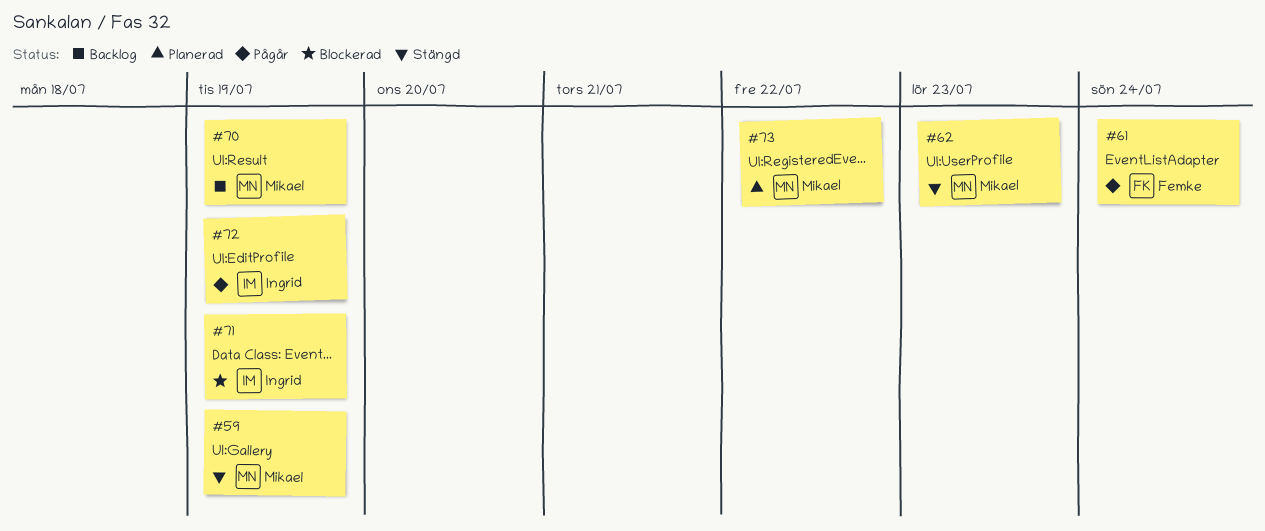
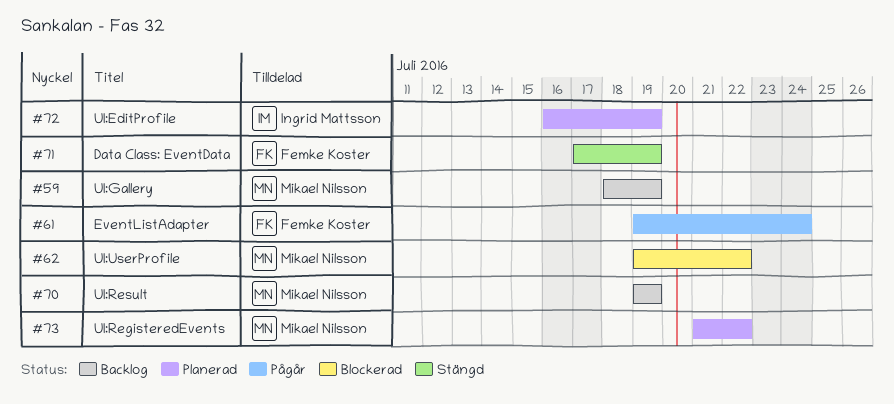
#59, status: Stängd -> Backlog
#62, status: Stängd -> Blockerad
#62, due: Jul 23 -> Jul 22
#71, status: Blockerad -> Stängd
#71, owner: Ingrid Mattsson -> Femke Koster
#72, status: Pågår -> Planerad

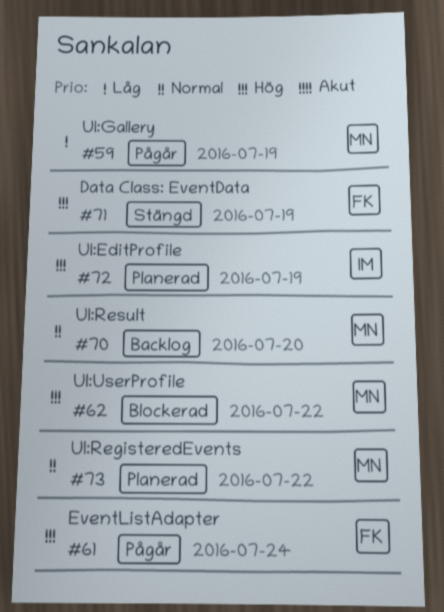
#59, status: Backlog -> Pågår
#70, due: Jul 19 -> Jul 20

